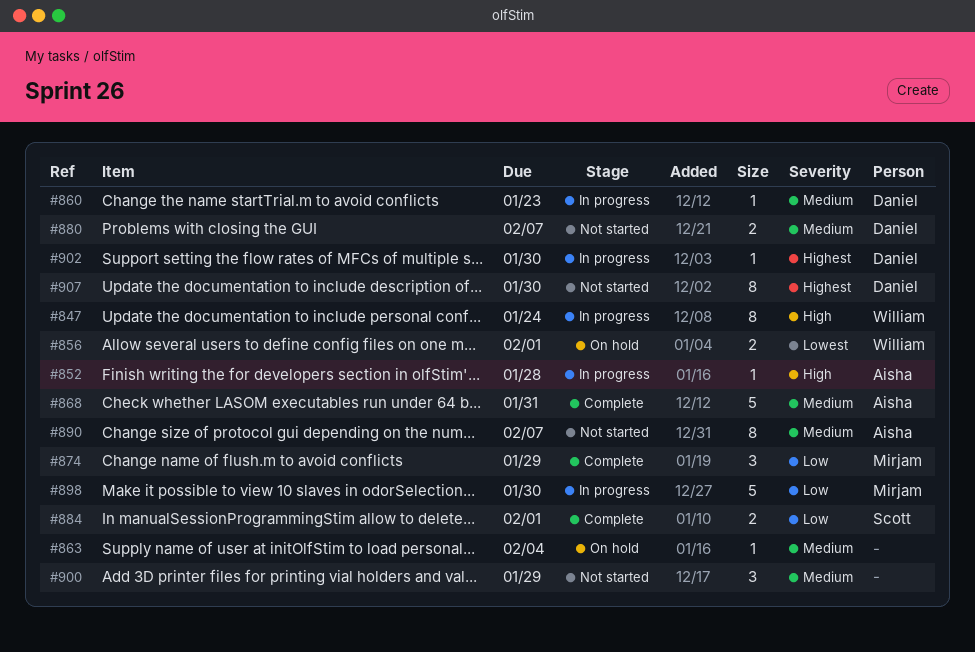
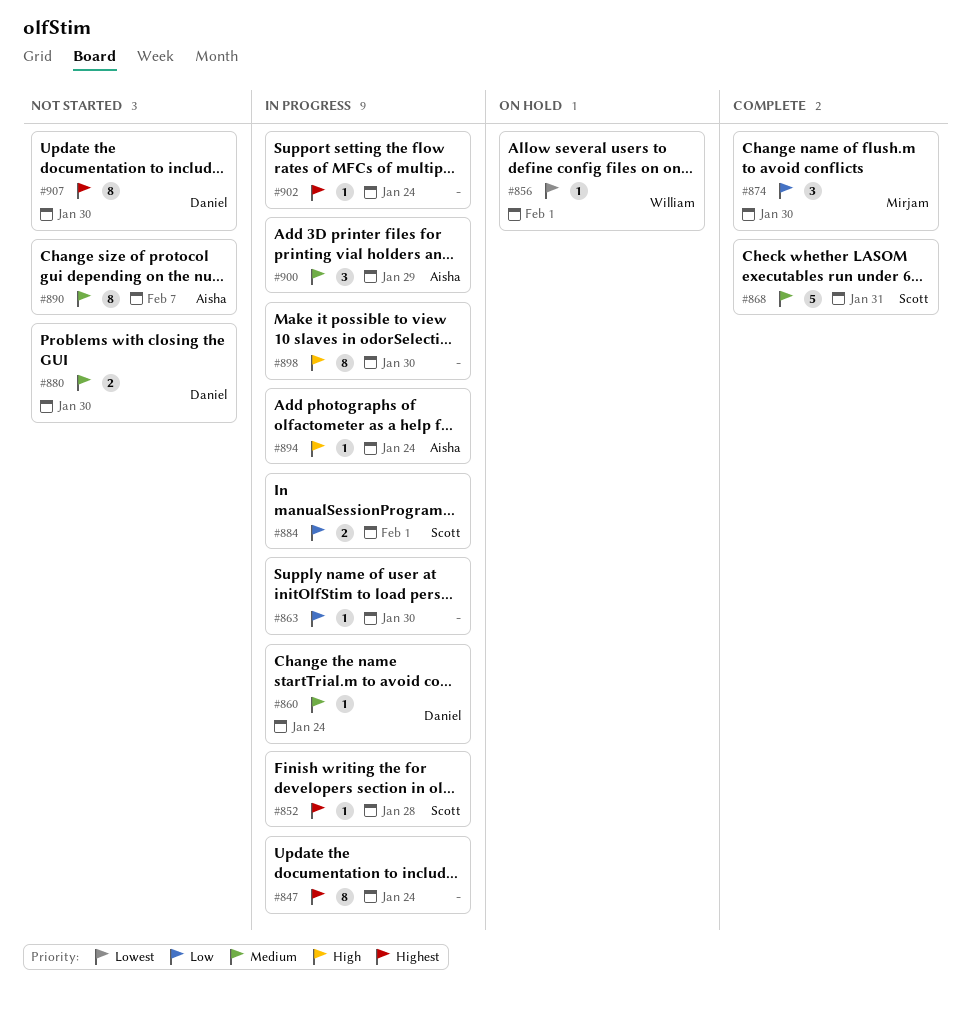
#847, owner: William -> none
#847, priority: High -> Highest
#852, owner: Aisha -> Scott
#852, priority: High -> Highest
#856, estimate: 2 -> 1
#860, due: Jan 23 -> Jan 24
#863, status: On hold -> In progress
#863, priority: Medium -> Low
#863, due: Feb 4 -> Jan 30
#868, owner: Aisha -> Scott
#874, due: Jan 29 -> Jan 30
#880, due: Feb 7 -> Jan 30
#884, status: Complete -> In progress
#894: none -> present
#898, owner: Mirjam -> none
#898, priority: Low -> High
#898, estimate: 5 -> 8
#900, status: Not started -> In progress
#900, owner: none -> Aisha
#902, owner: Daniel -> none
#902, due: Jan 30 -> Jan 24

